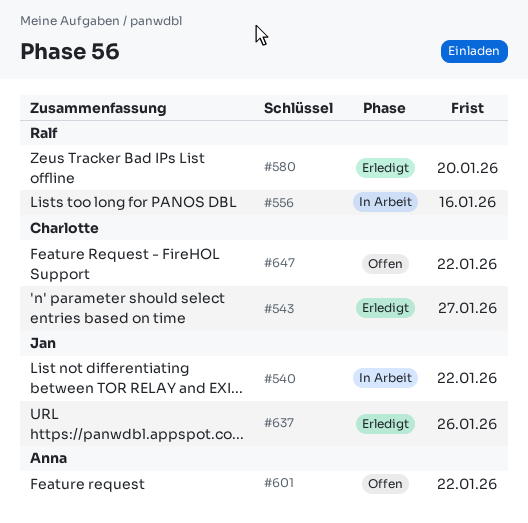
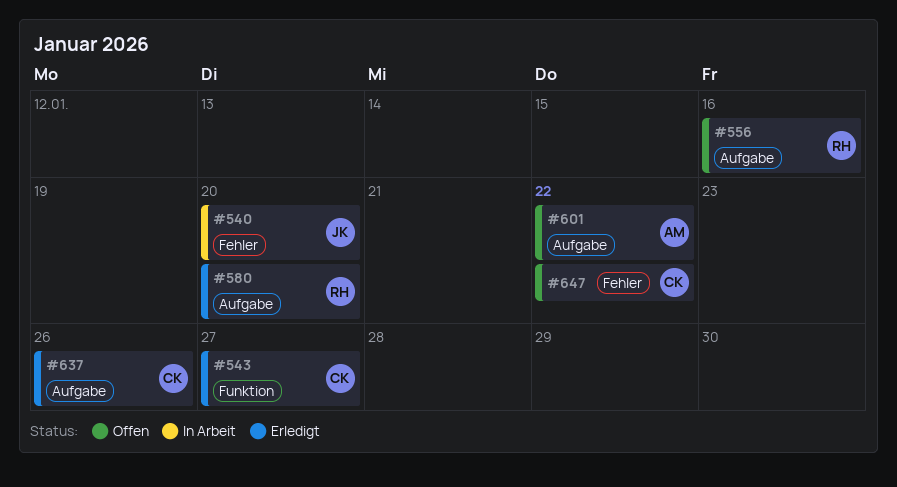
#540, due: Jan 22 -> Jan 20
#556, status: In Arbeit -> Offen
#637, owner: Jan -> Charlotte

